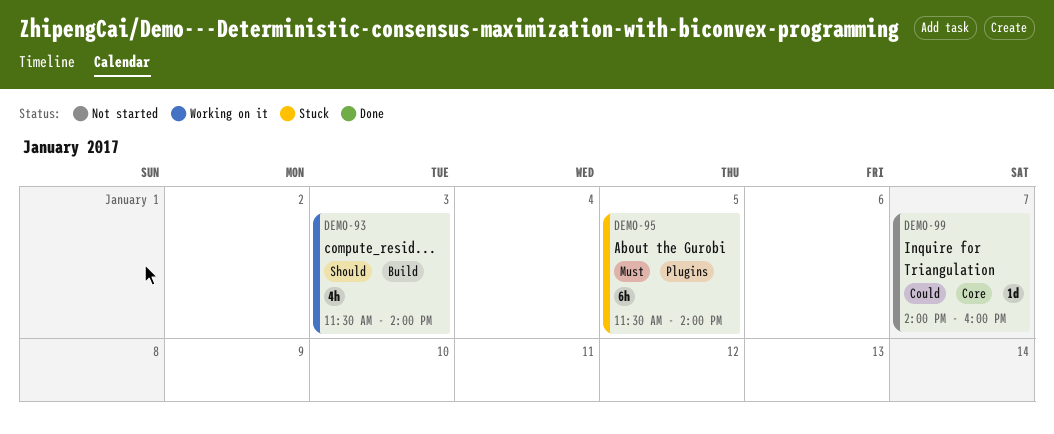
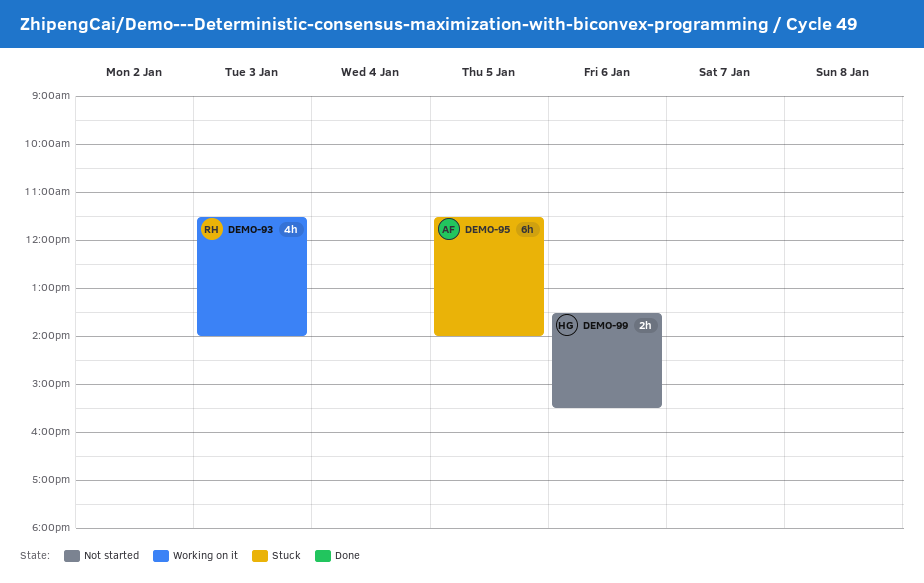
DEMO-99, estimate: 1d -> 2h
DEMO-99, day: Jan 7 -> Jan 6
DEMO-99, begins: 14:00 -> 13:30
DEMO-99, ends: 16:00 -> 15:30

